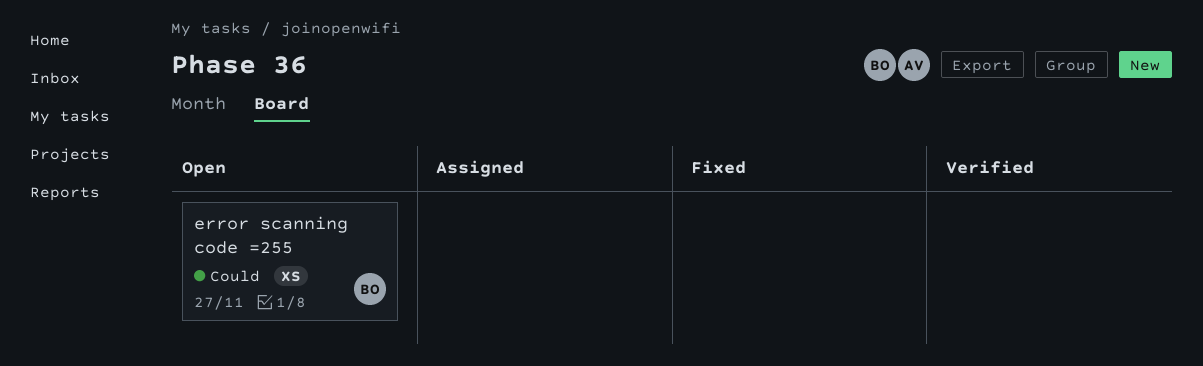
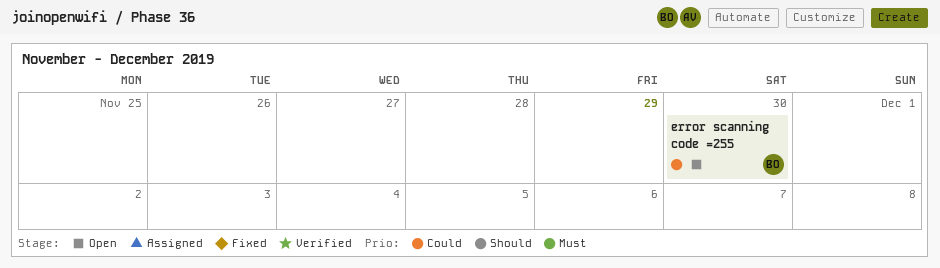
error scanning code =255, due: Nov 27 -> Nov 30

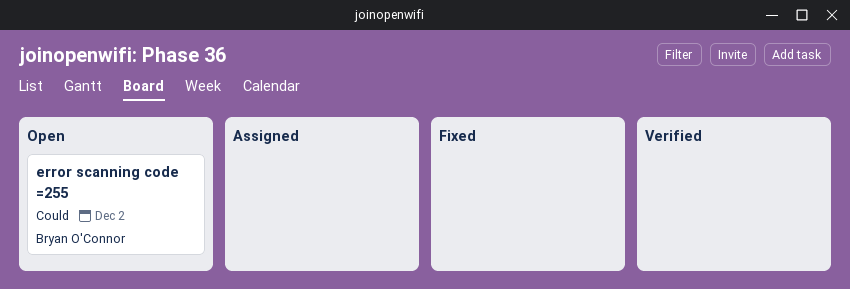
error scanning code =255, due: Nov 30 -> Dec 2

